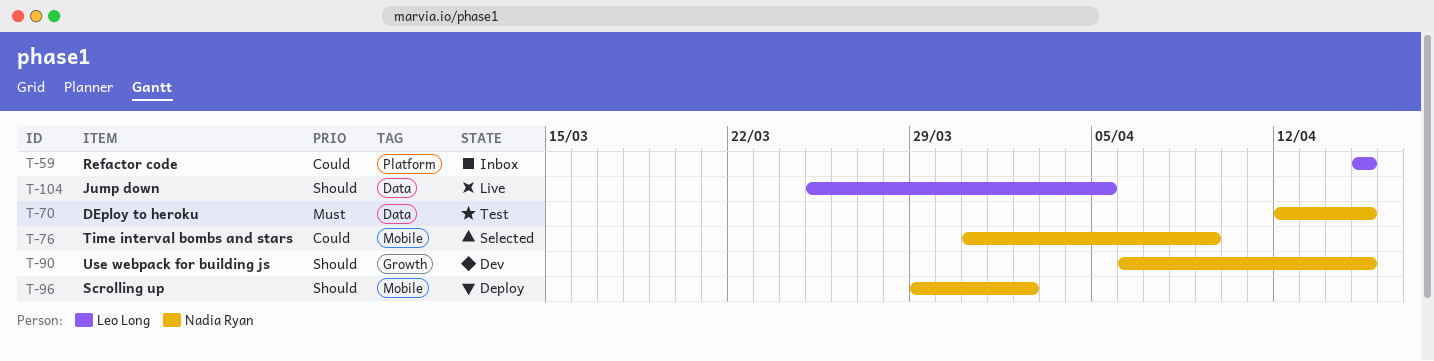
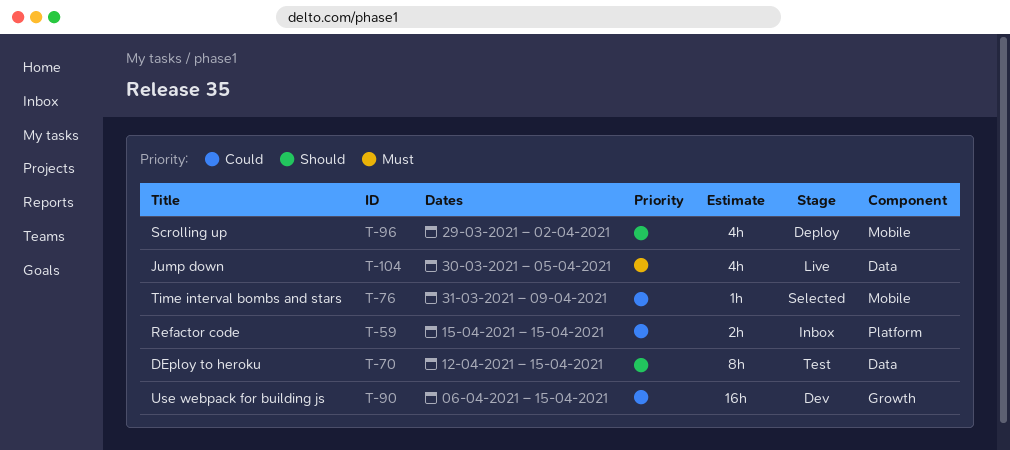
T-70, priority: Must -> Should
T-90, priority: Should -> Could
T-104, priority: Should -> Must
T-104, start: Mar 25 -> Mar 30

